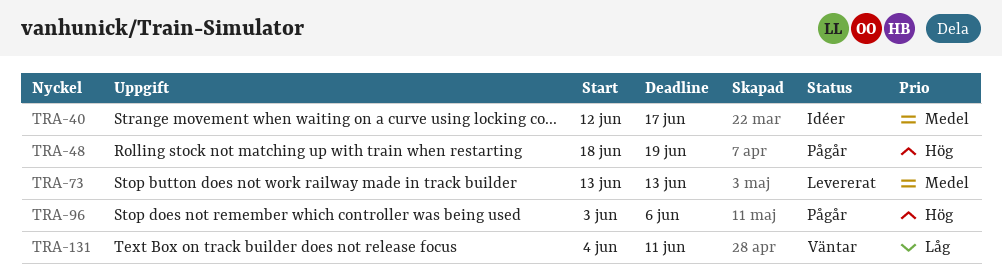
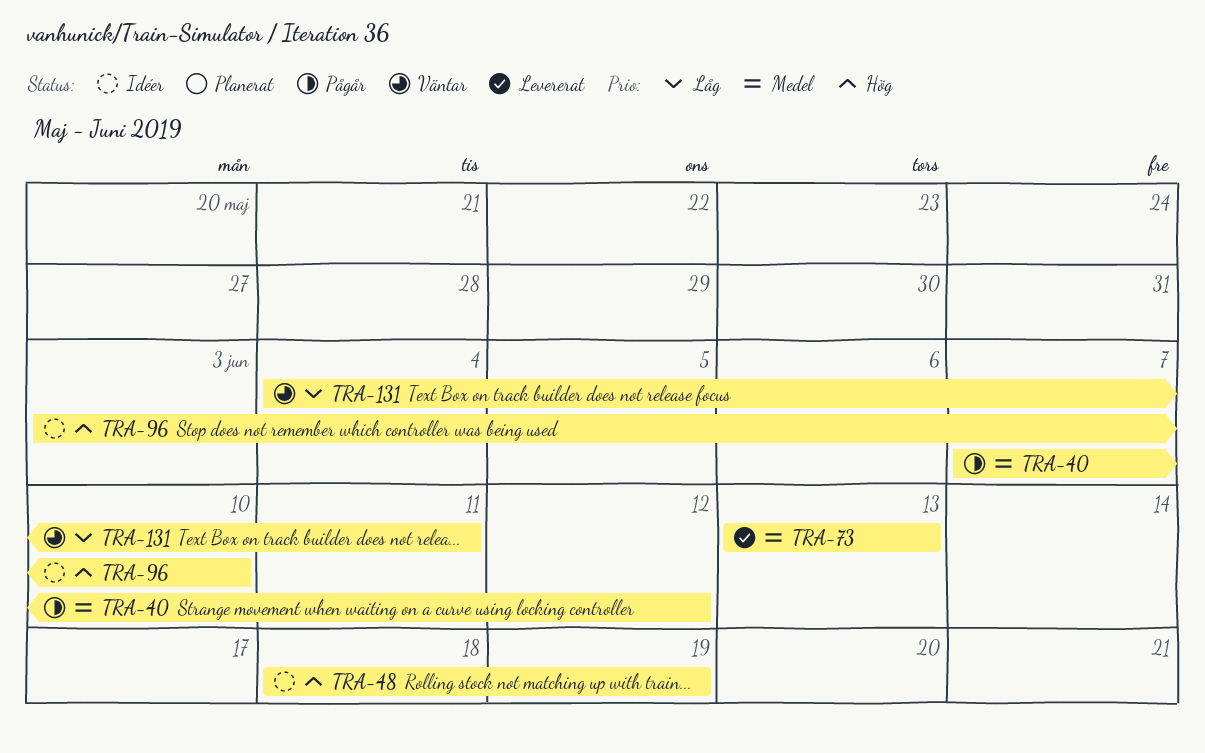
TRA-40, status: Idéer -> Pågår
TRA-40, start: Jun 12 -> Jun 7
TRA-40, due: Jun 17 -> Jun 12
TRA-48, status: Pågår -> Idéer
TRA-96, status: Pågår -> Idéer
TRA-96, due: Jun 6 -> Jun 10

